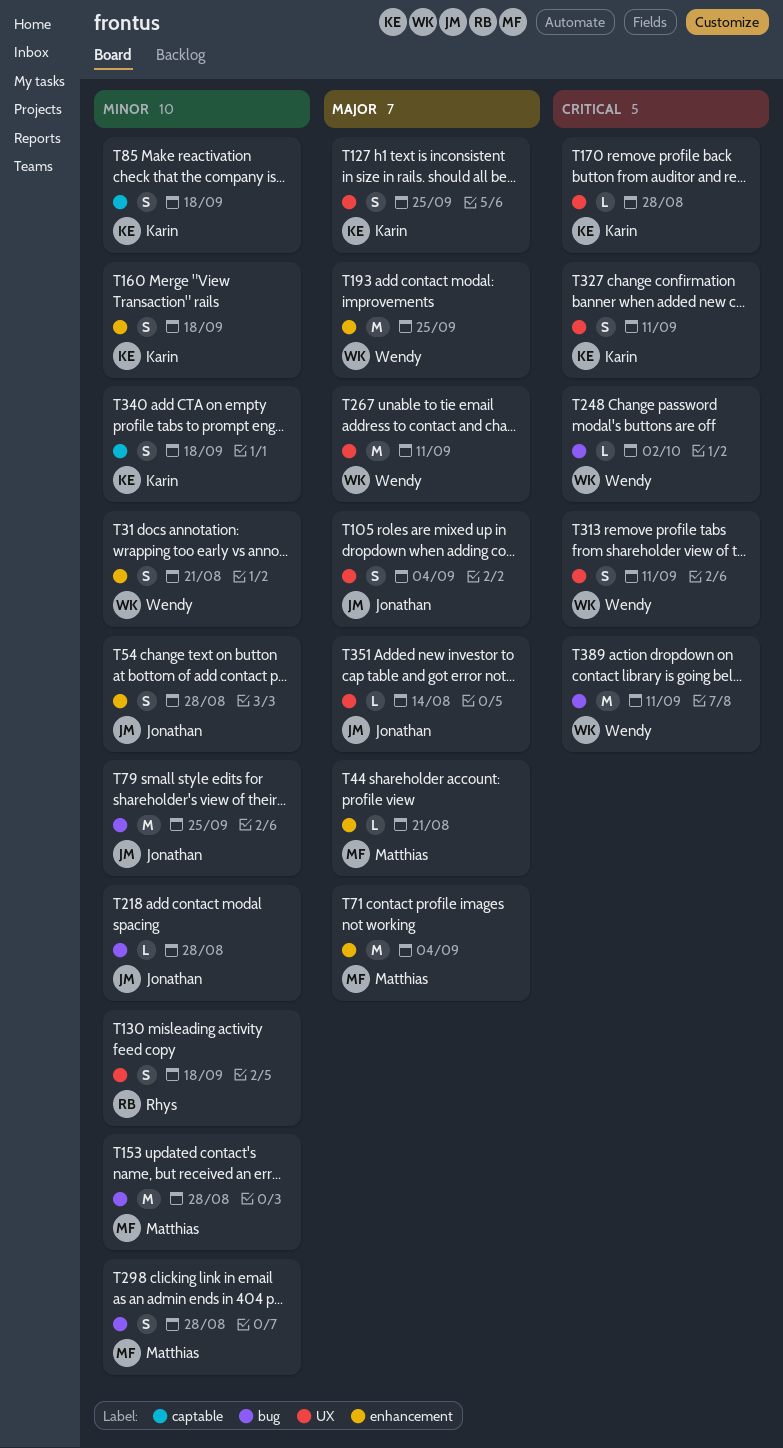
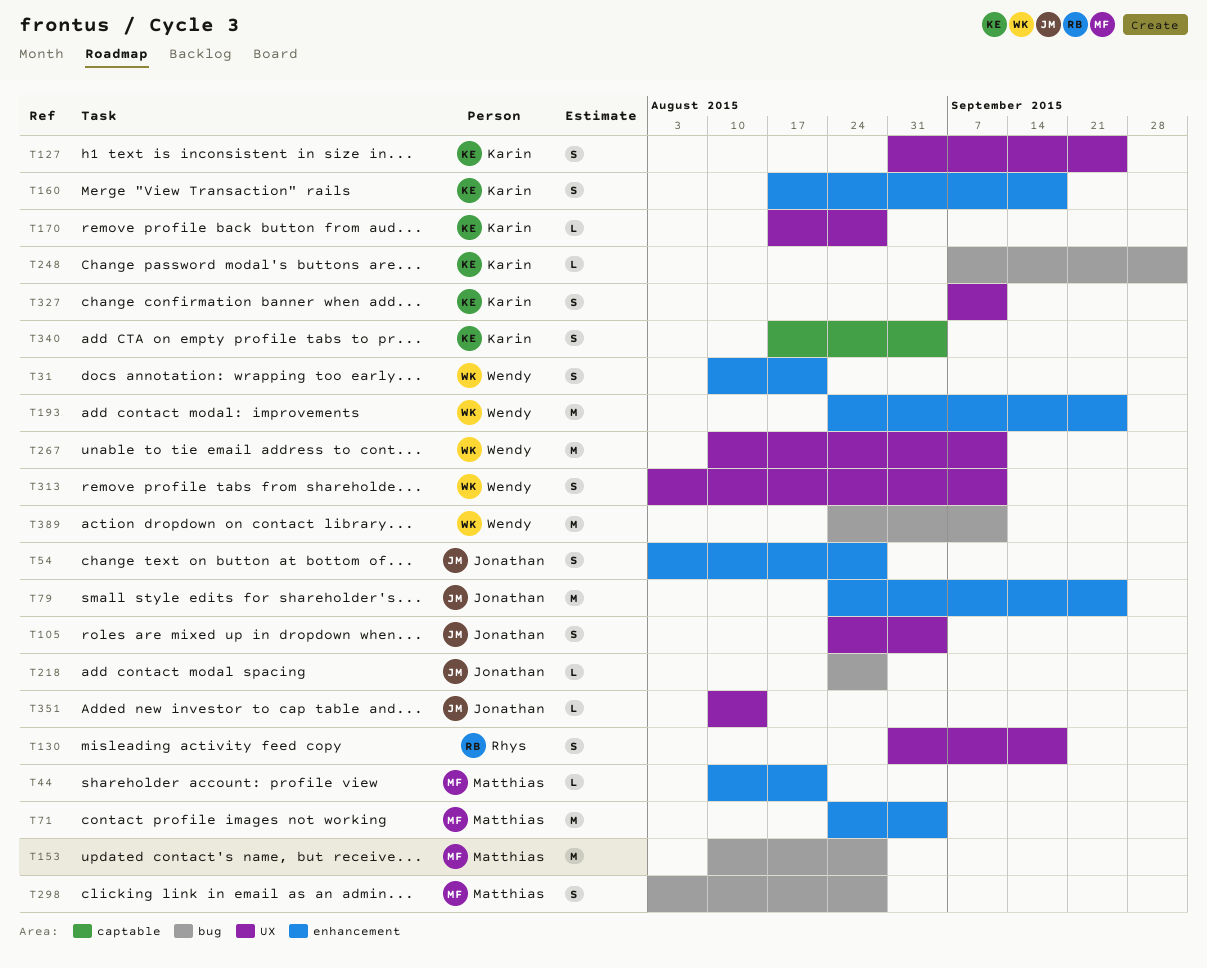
T79, label: bug -> enhancement
T85: present -> none
T248, owner: Wendy -> Karin
T340, due: Sep 18 -> Sep 4

